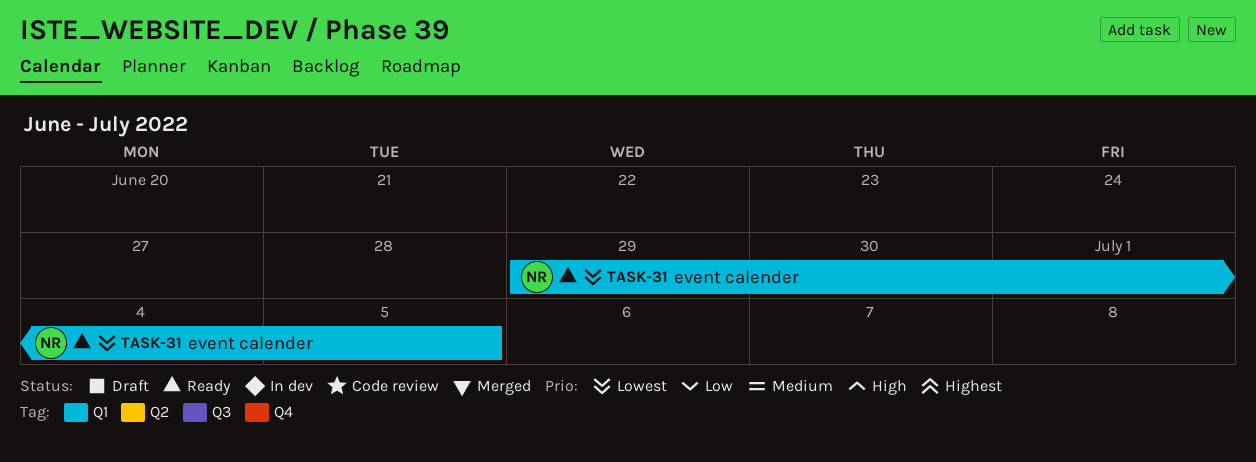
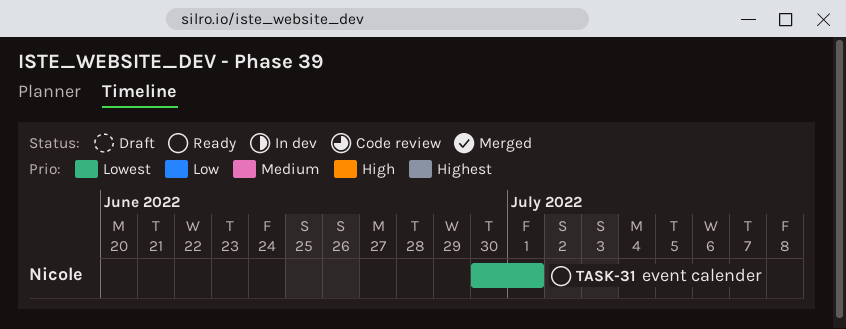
TASK-31, start: Jun 29 -> Jun 30
TASK-31, due: Jul 5 -> Jul 1

